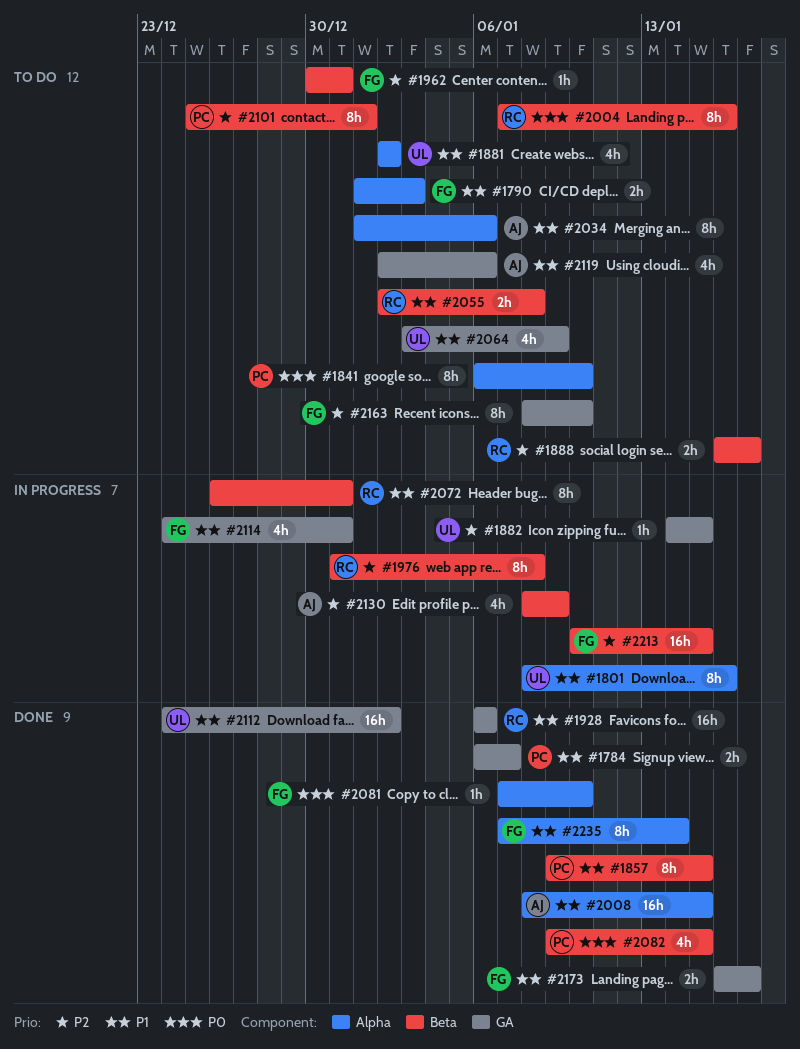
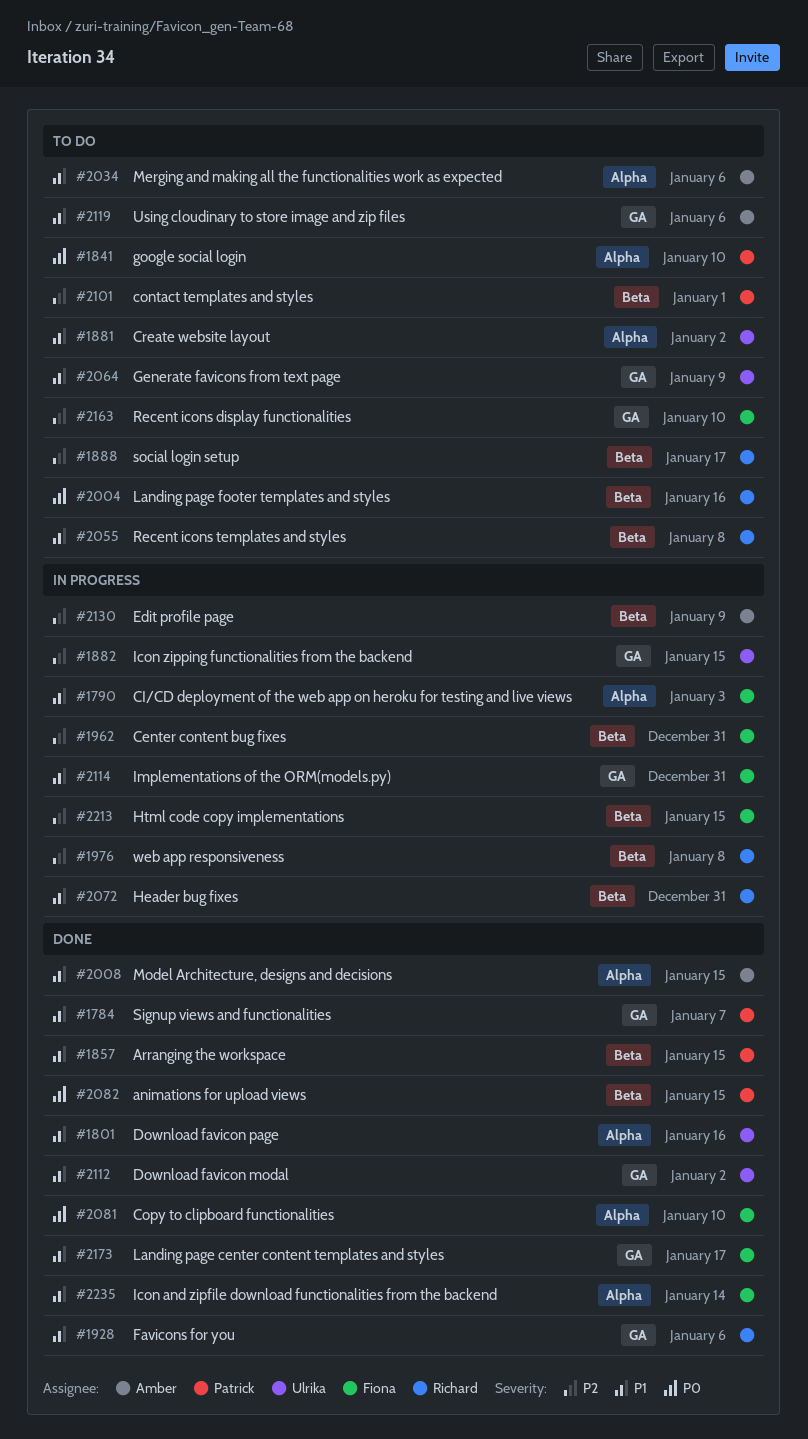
#1790, status: To do -> In progress
#1801, status: In progress -> Done
#1962, status: To do -> In progress

